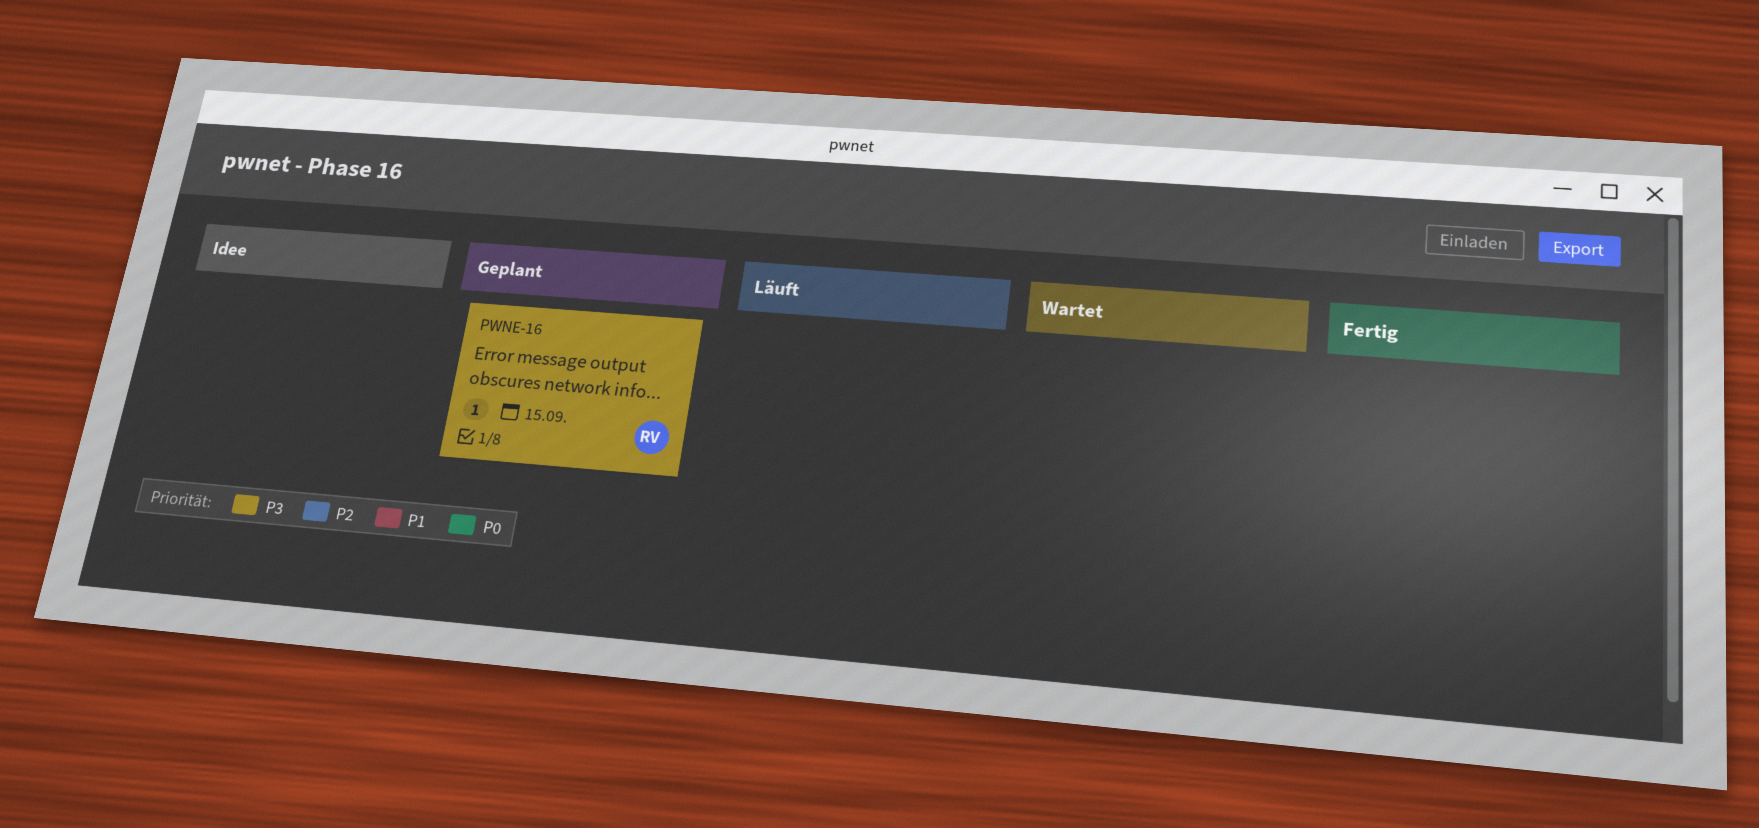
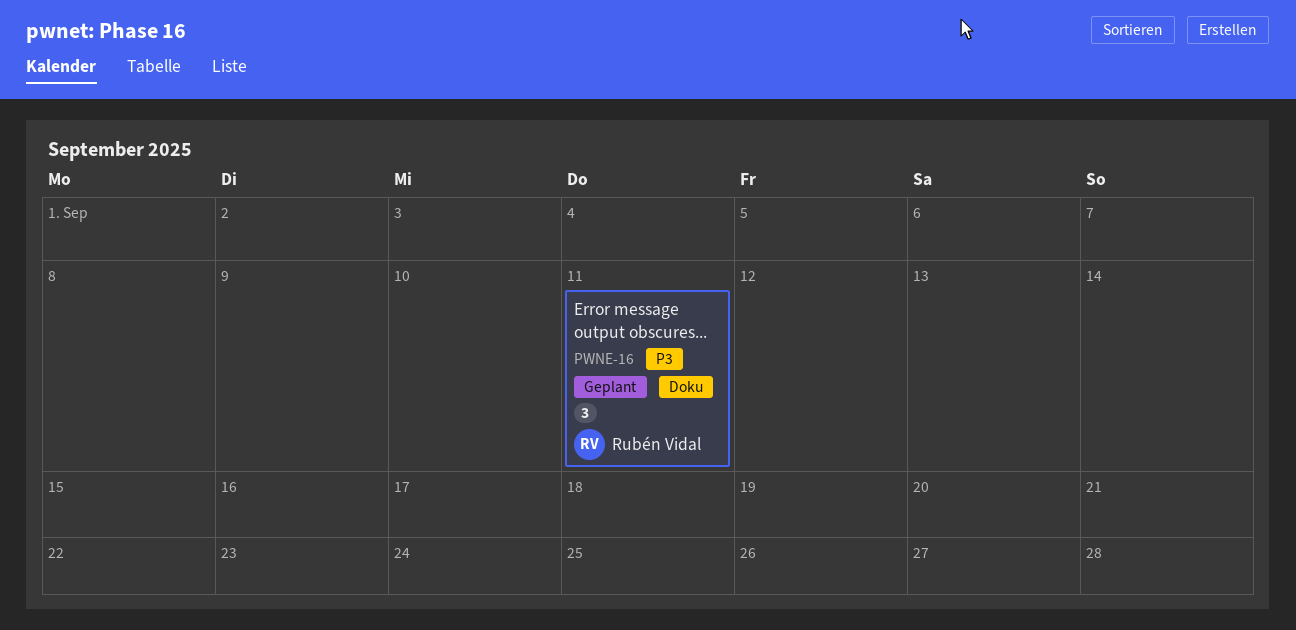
PWNE-16, estimate: 1 -> 3
PWNE-16, due: Sep 15 -> Sep 11

